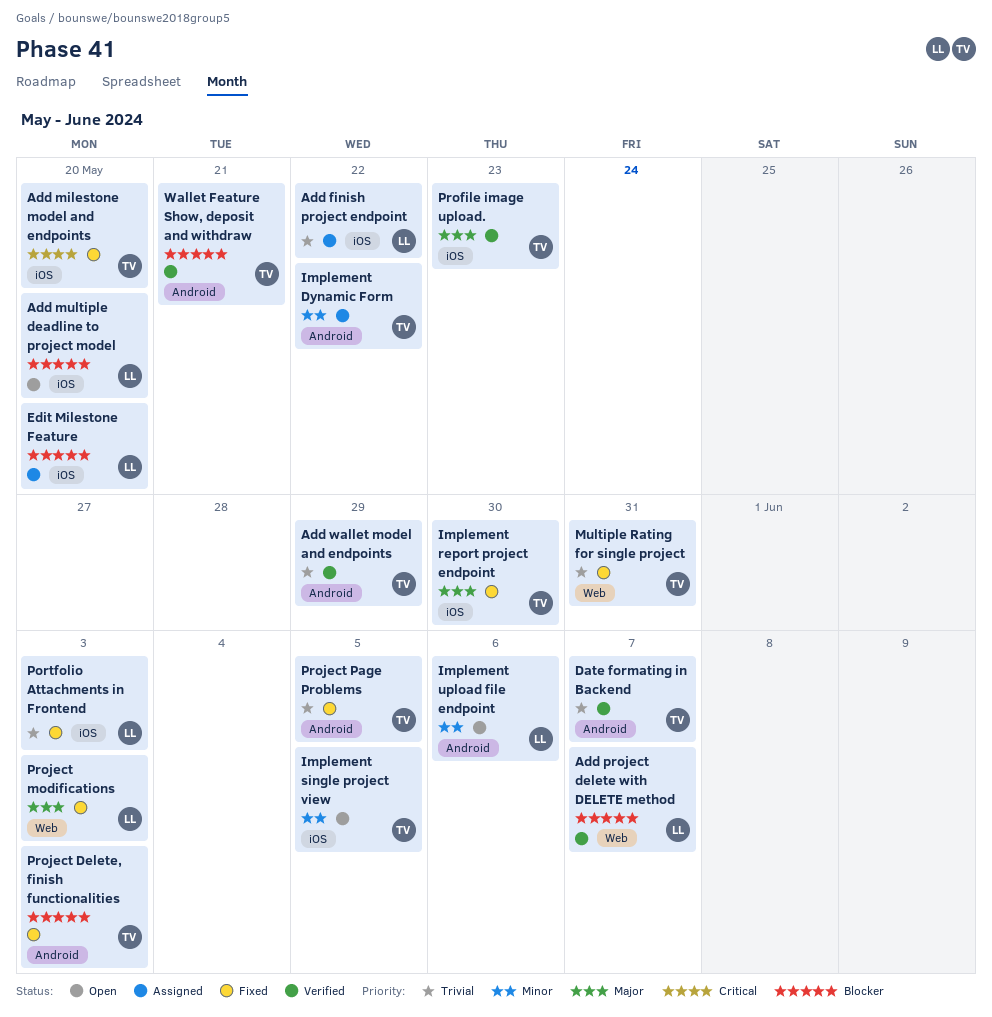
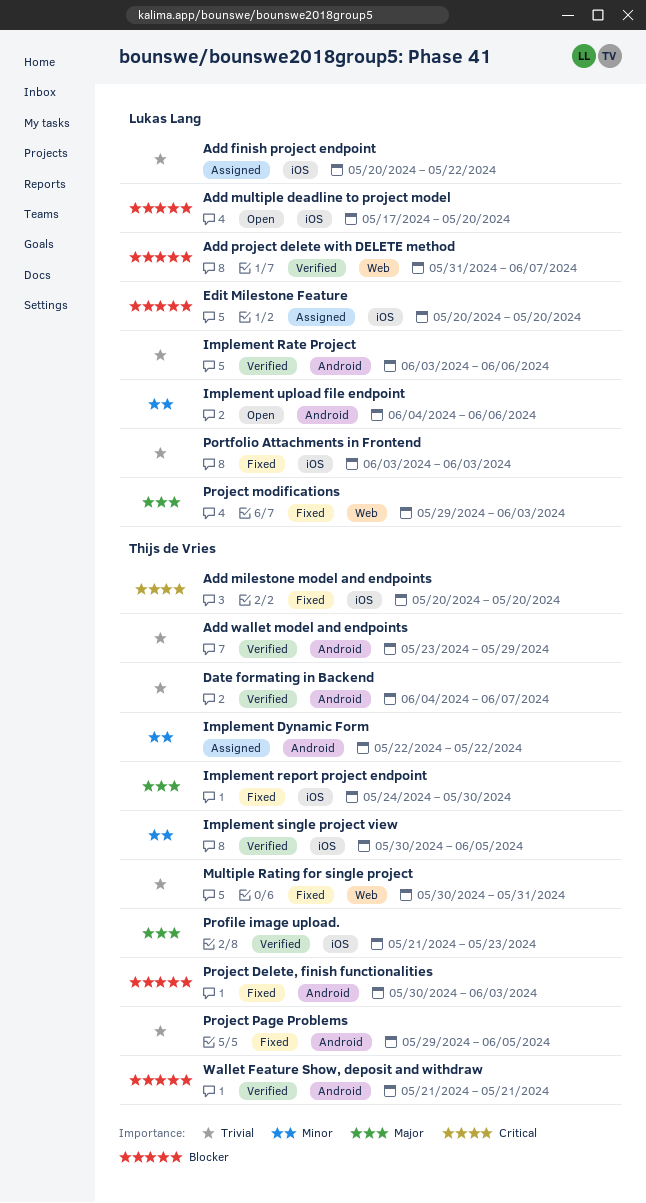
Implement Rate Project: none -> present
Implement single project view, status: Open -> Verified

